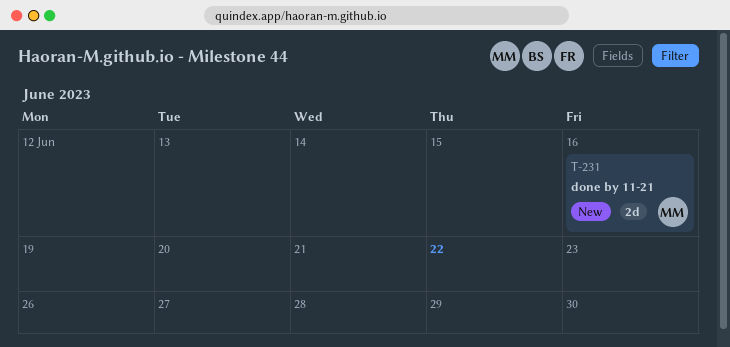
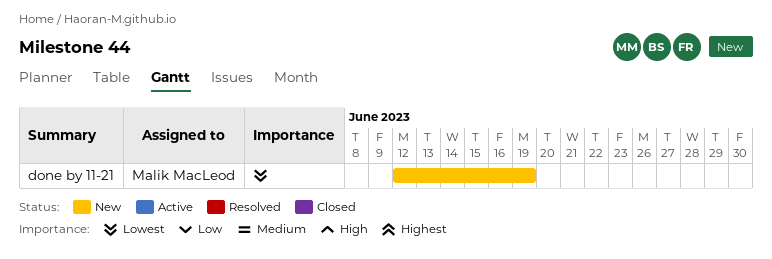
done by 11-21, due: Jun 16 -> Jun 19

